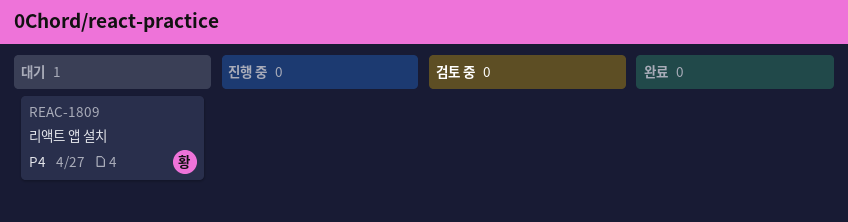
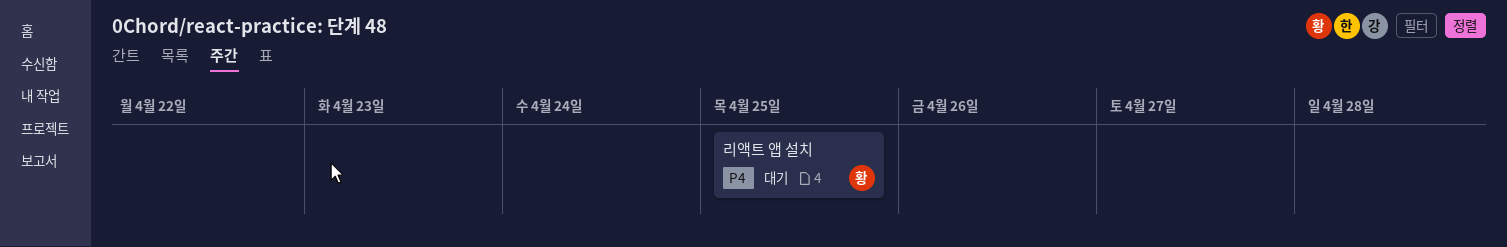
리액트 앱 설치, due: Apr 27 -> Apr 25

